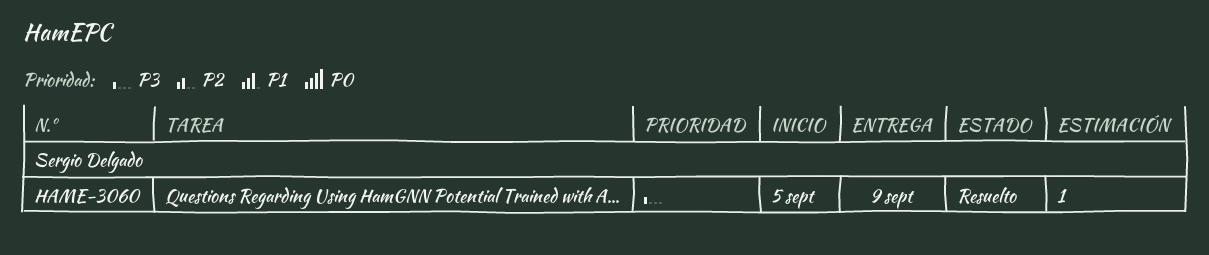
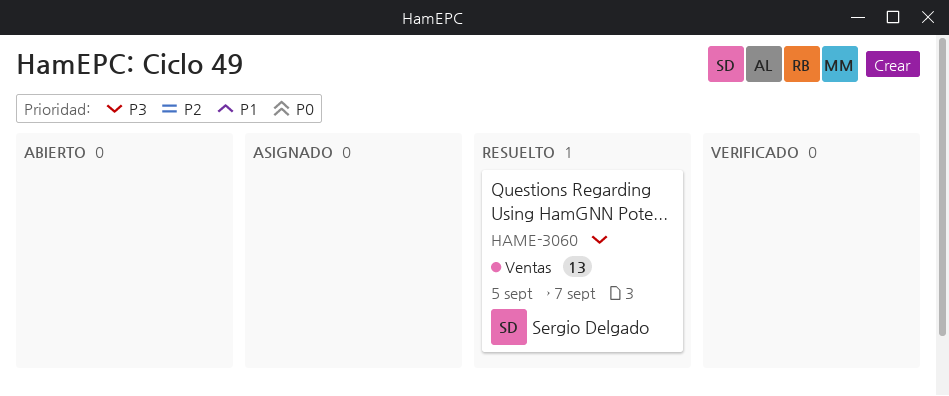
HAME-3060, estimate: 1 -> 13
HAME-3060, due: Sep 9 -> Sep 7

